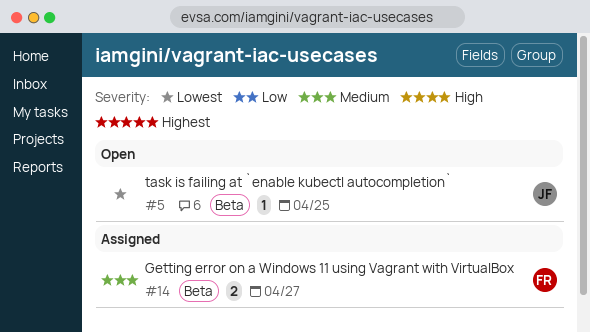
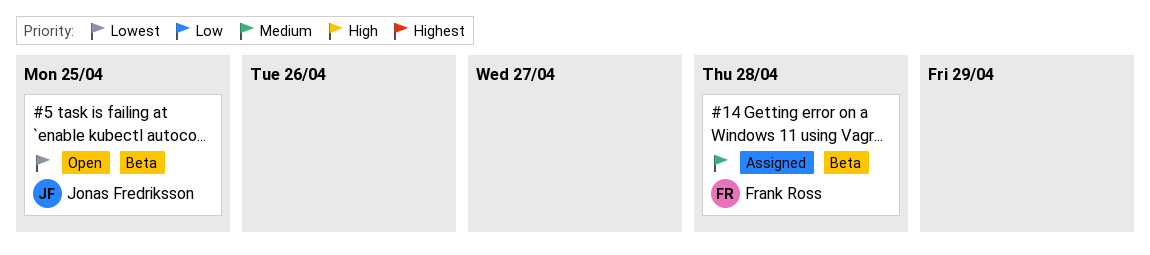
#14, due: Apr 27 -> Apr 28

